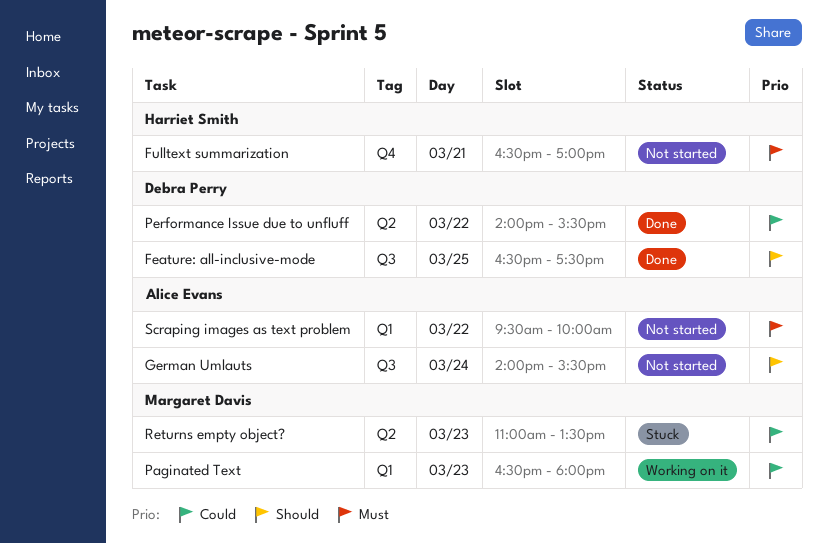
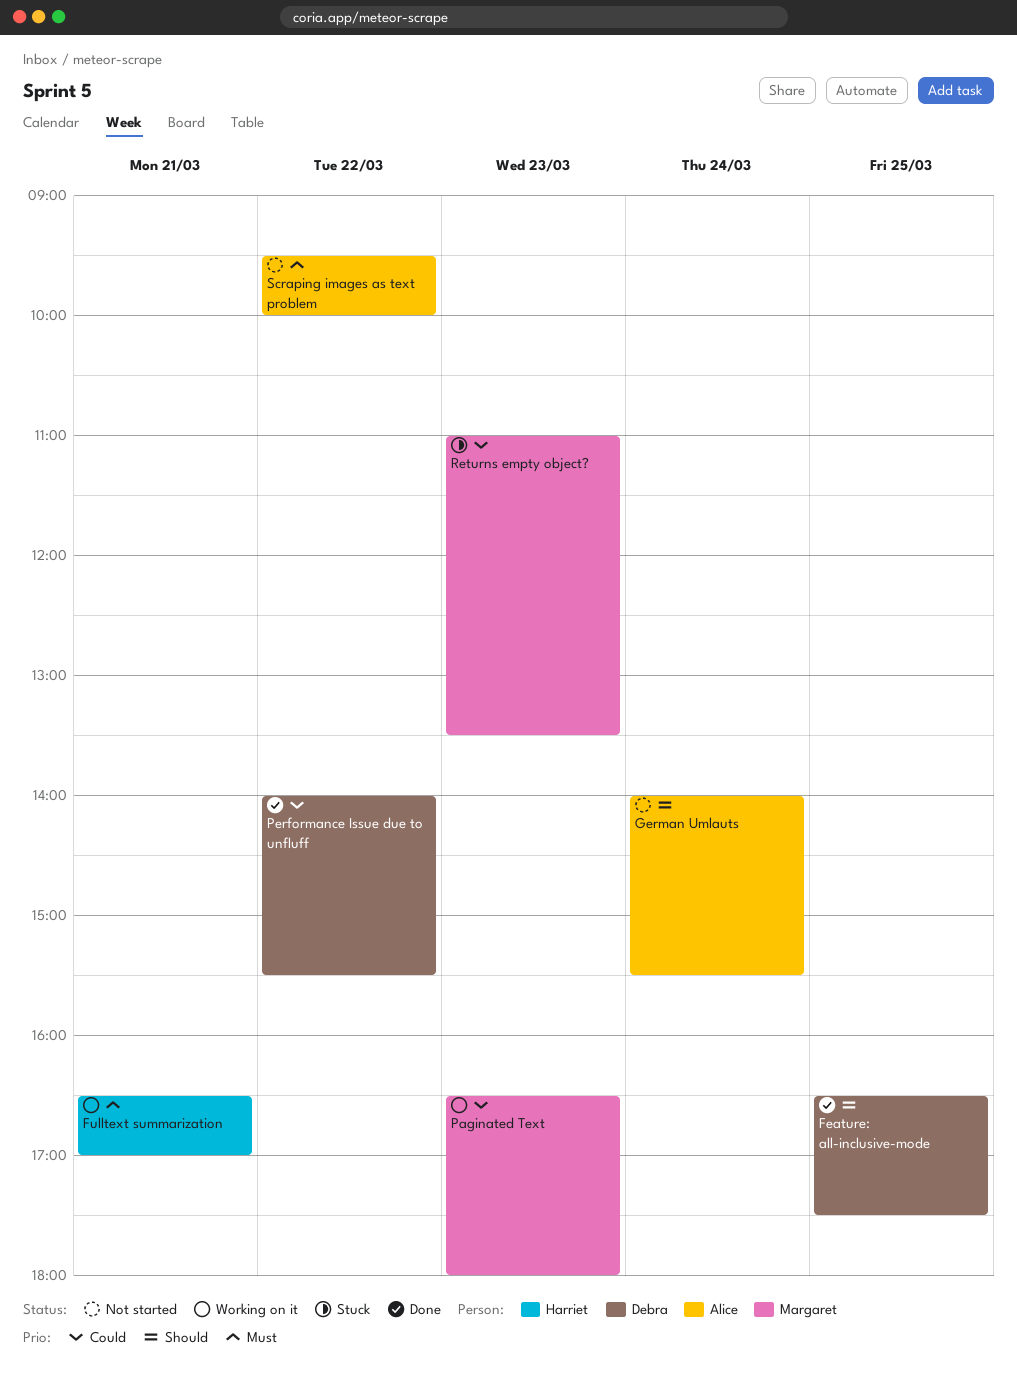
Fulltext summarization, status: Not started -> Working on it

